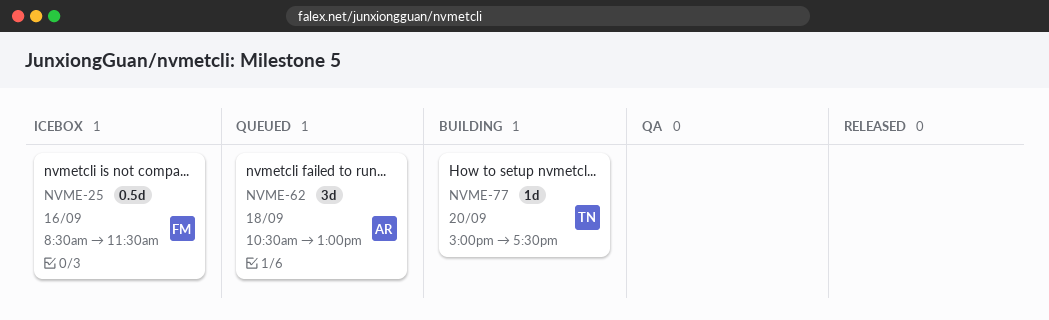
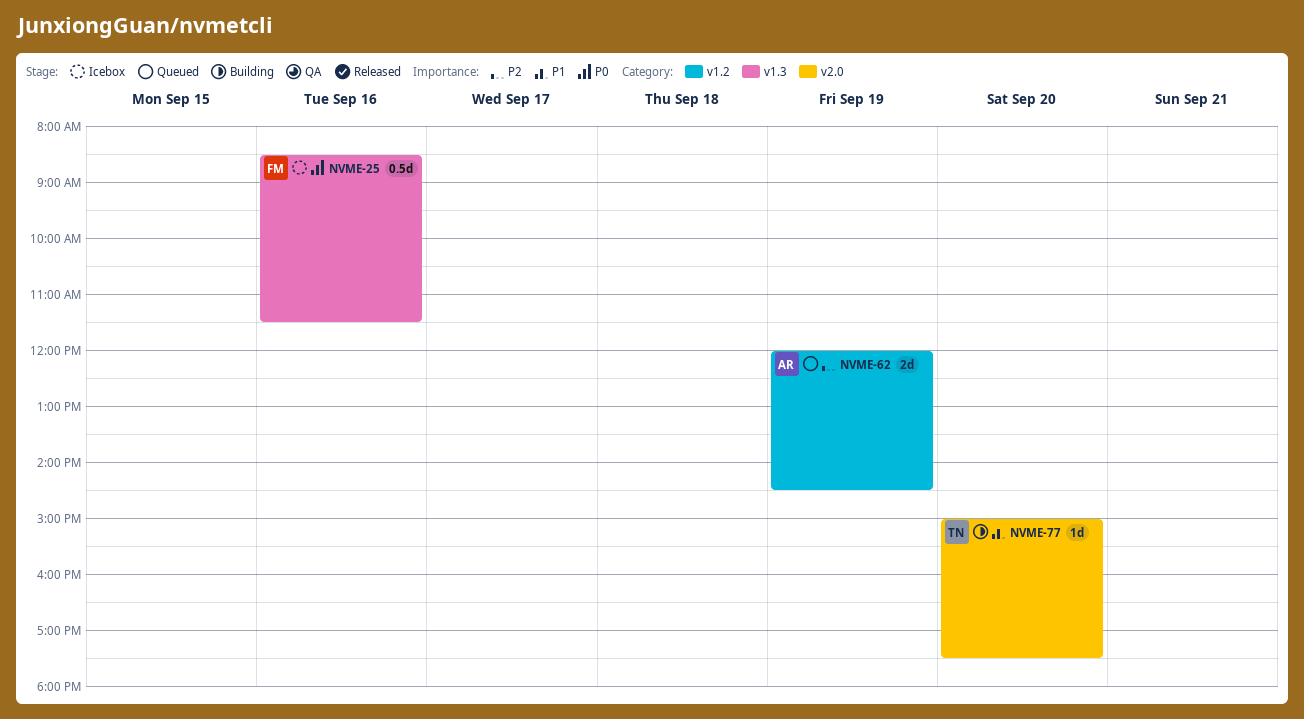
NVME-62, estimate: 3d -> 2d
NVME-62, day: Sep 18 -> Sep 19
NVME-62, begins: 10:30 -> 12:00
NVME-62, ends: 13:00 -> 14:30

